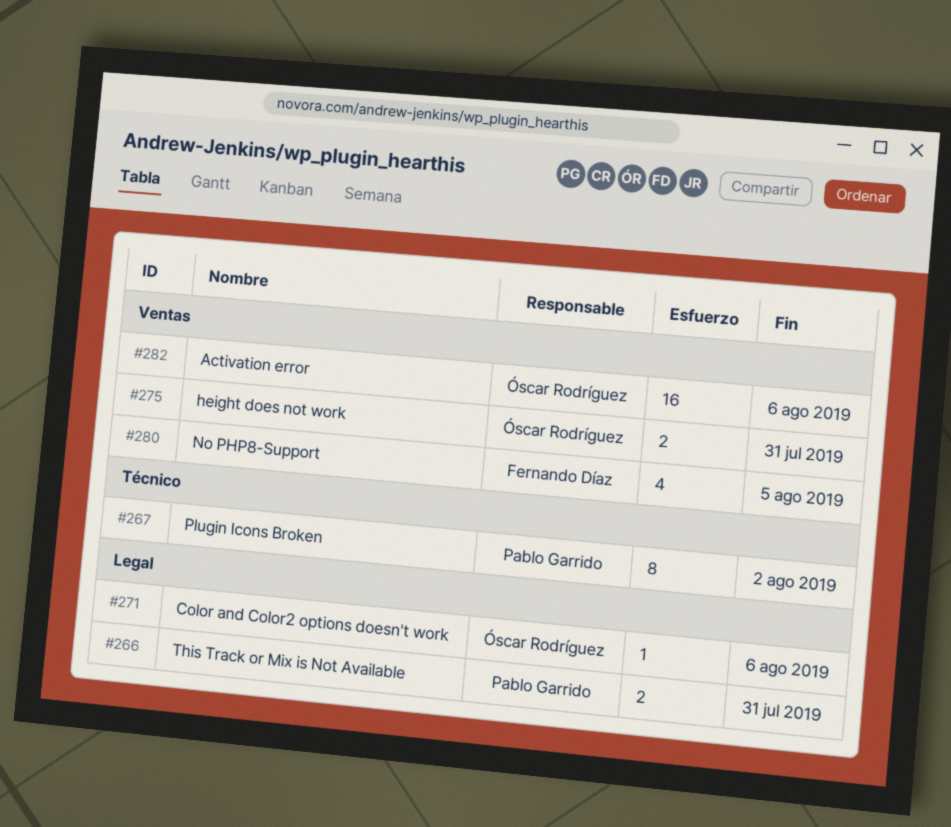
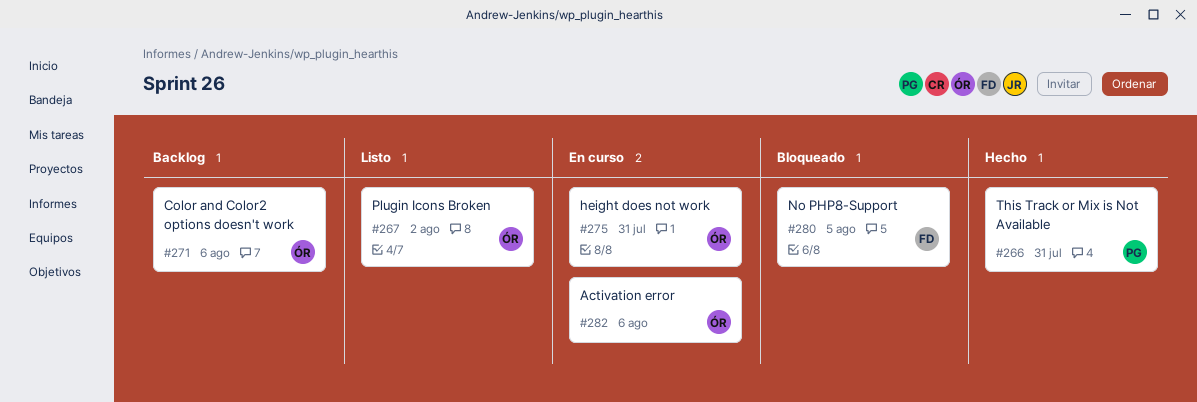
#267, owner: Pablo Garrido -> Óscar Rodríguez

